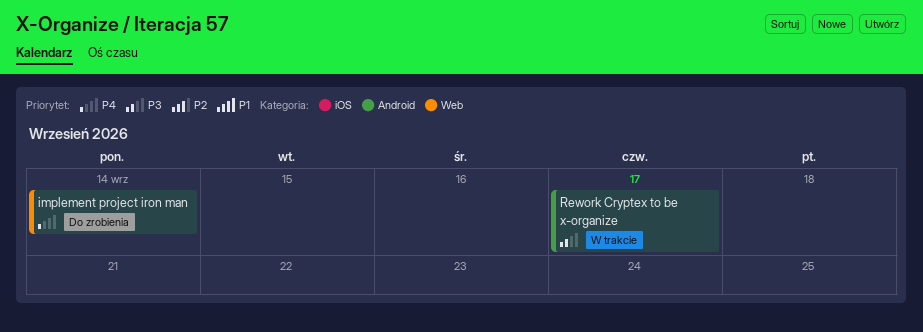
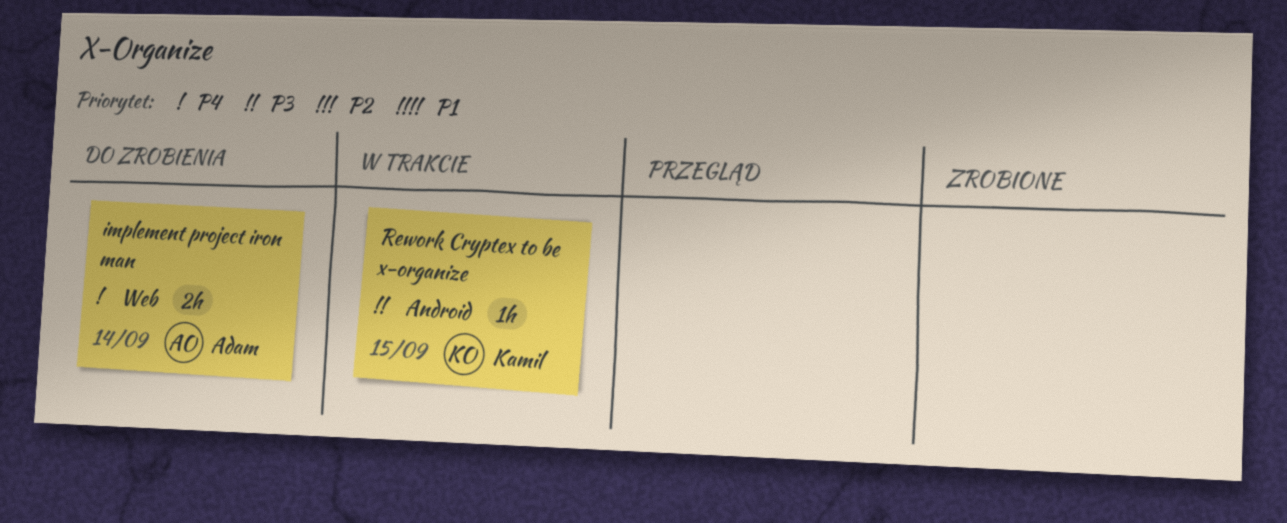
Rework Cryptex to be x-organize, due: Sep 17 -> Sep 15

